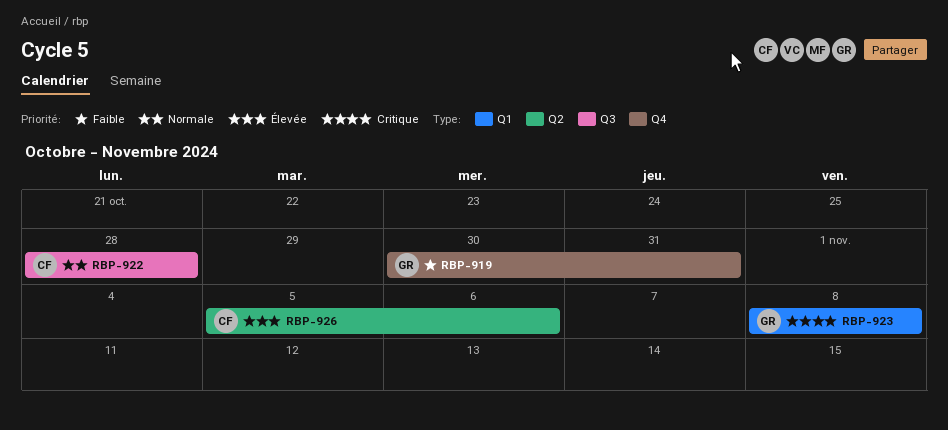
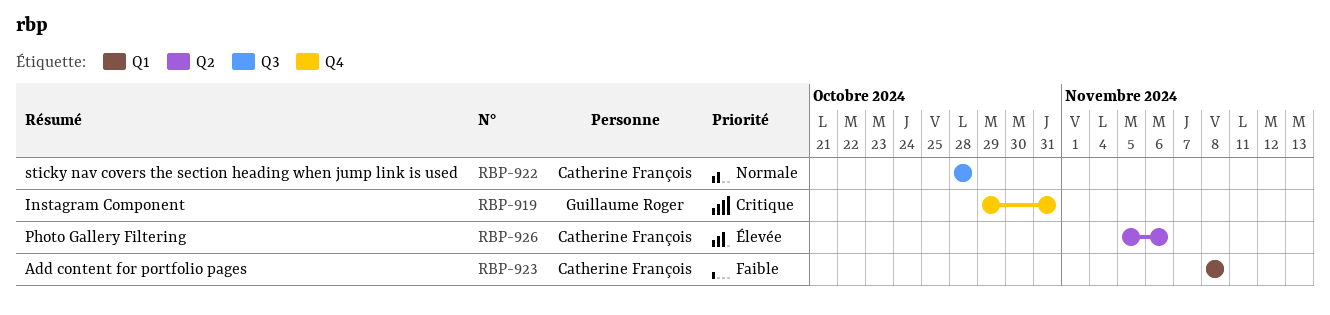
RBP-919, priority: Faible -> Critique
RBP-919, start: Oct 30 -> Oct 29
RBP-923, owner: Guillaume Roger -> Catherine François
RBP-923, priority: Critique -> Faible

